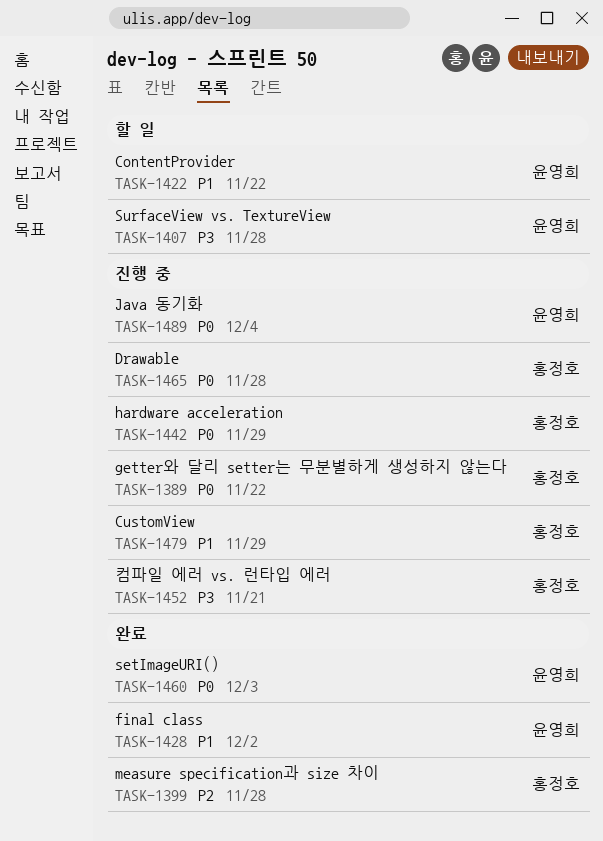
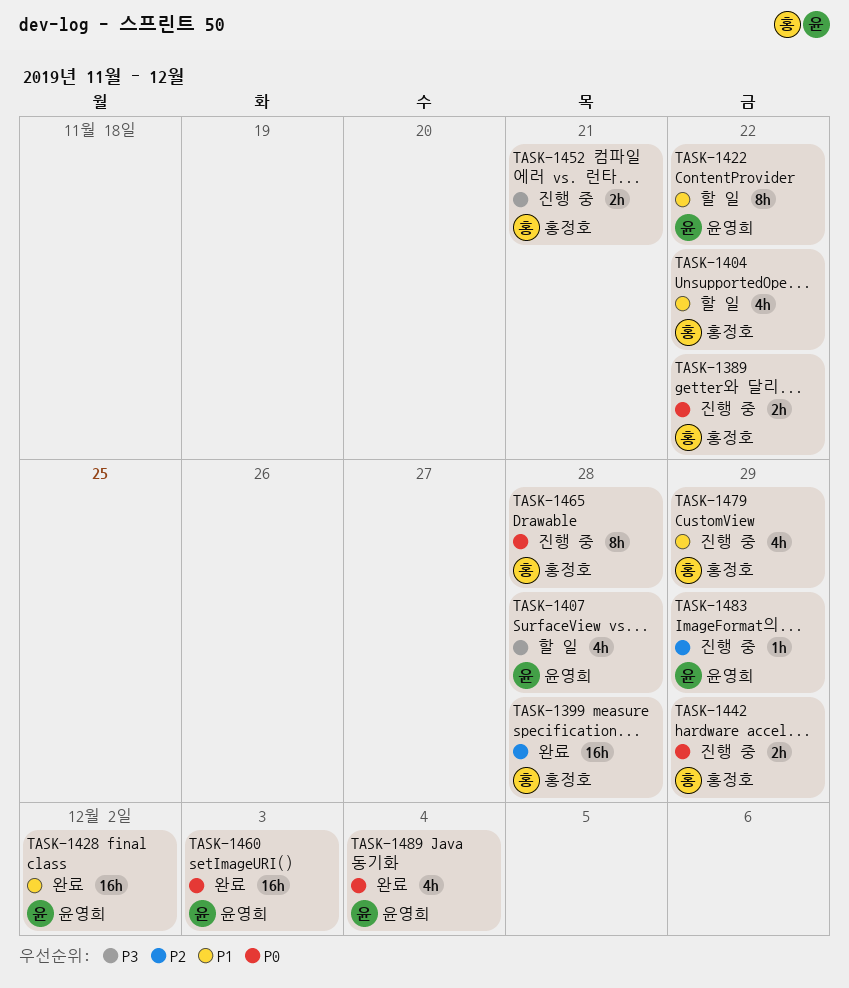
TASK-1404: none -> present
TASK-1483: none -> present
TASK-1489, status: 진행 중 -> 완료

